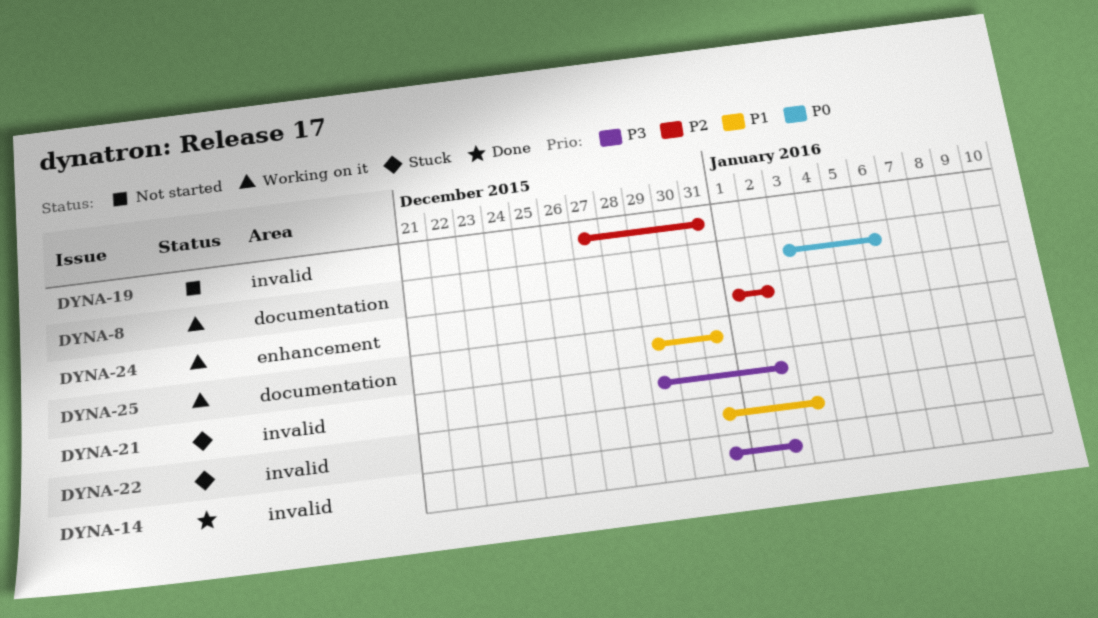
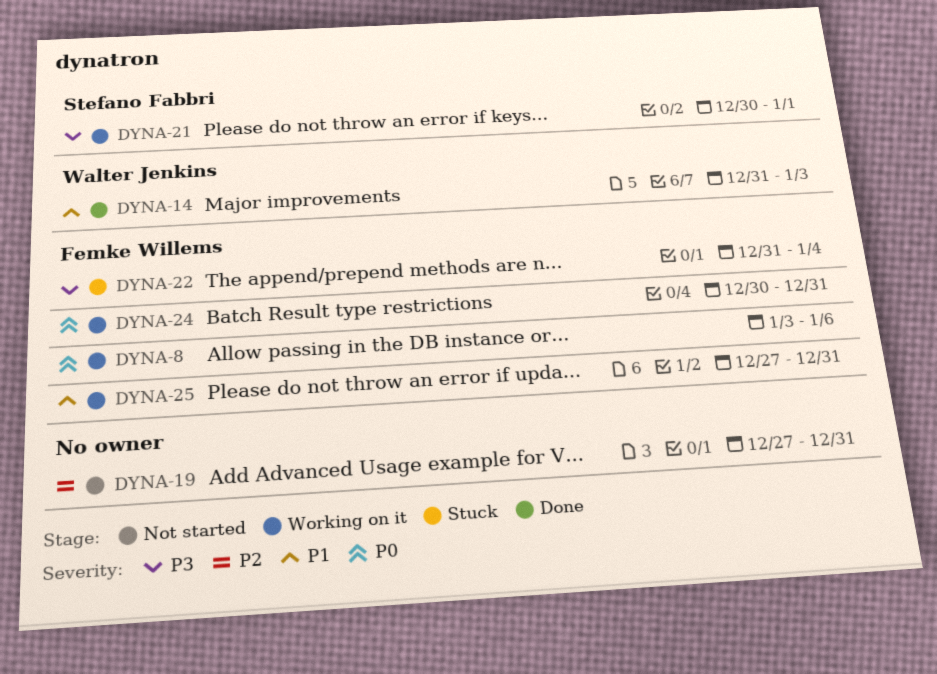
DYNA-14, priority: P3 -> P1
DYNA-14, due: Jan 2 -> Jan 3
DYNA-21, status: Stuck -> Working on it
DYNA-21, start: Dec 29 -> Dec 30
DYNA-21, due: Jan 2 -> Jan 1
DYNA-22, priority: P1 -> P3
DYNA-22, due: Jan 3 -> Jan 4
DYNA-24, priority: P2 -> P0
DYNA-24, start: Jan 1 -> Dec 30
DYNA-24, due: Jan 2 -> Dec 31
DYNA-25, start: Dec 29 -> Dec 27

